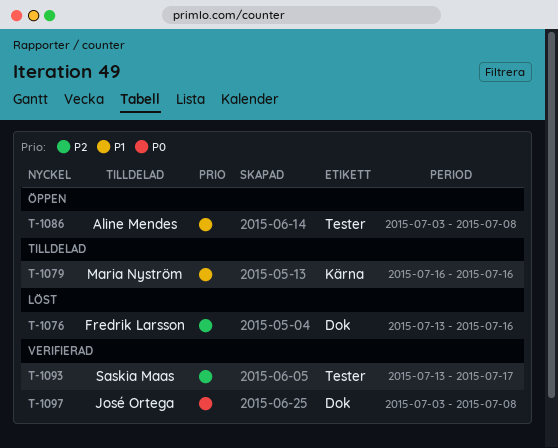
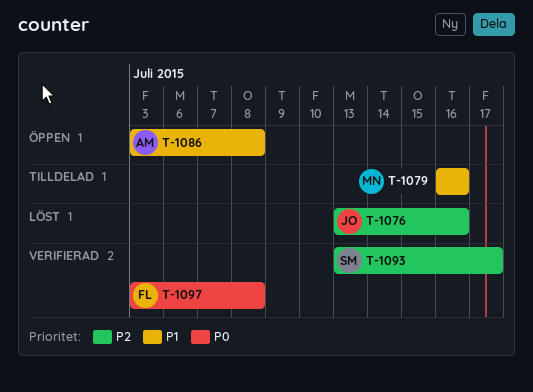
T-1076, owner: Fredrik Larsson -> José Ortega
T-1097, owner: José Ortega -> Fredrik Larsson

